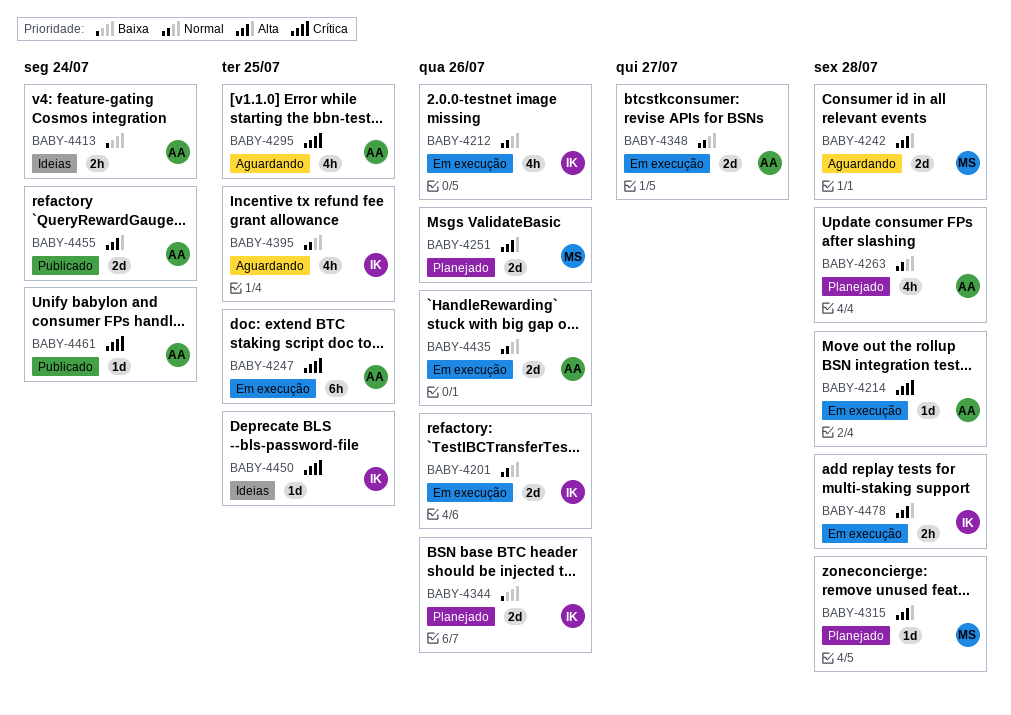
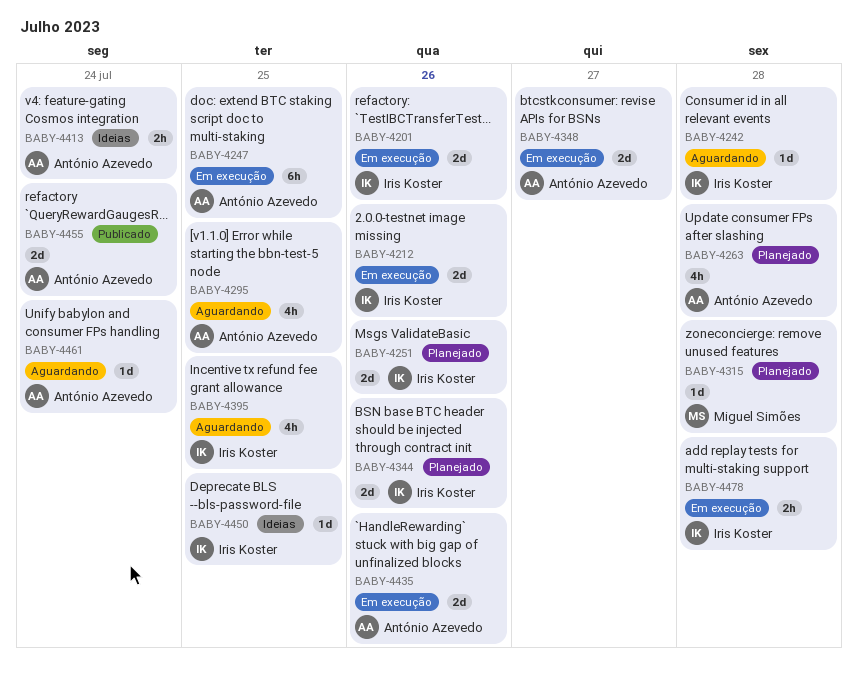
BABY-4212, estimate: 4h -> 2d
BABY-4214: present -> none
BABY-4242, owner: Miguel Simões -> Iris Koster
BABY-4242, estimate: 2d -> 1d
BABY-4251, owner: Miguel Simões -> Iris Koster
BABY-4461, status: Publicado -> Aguardando

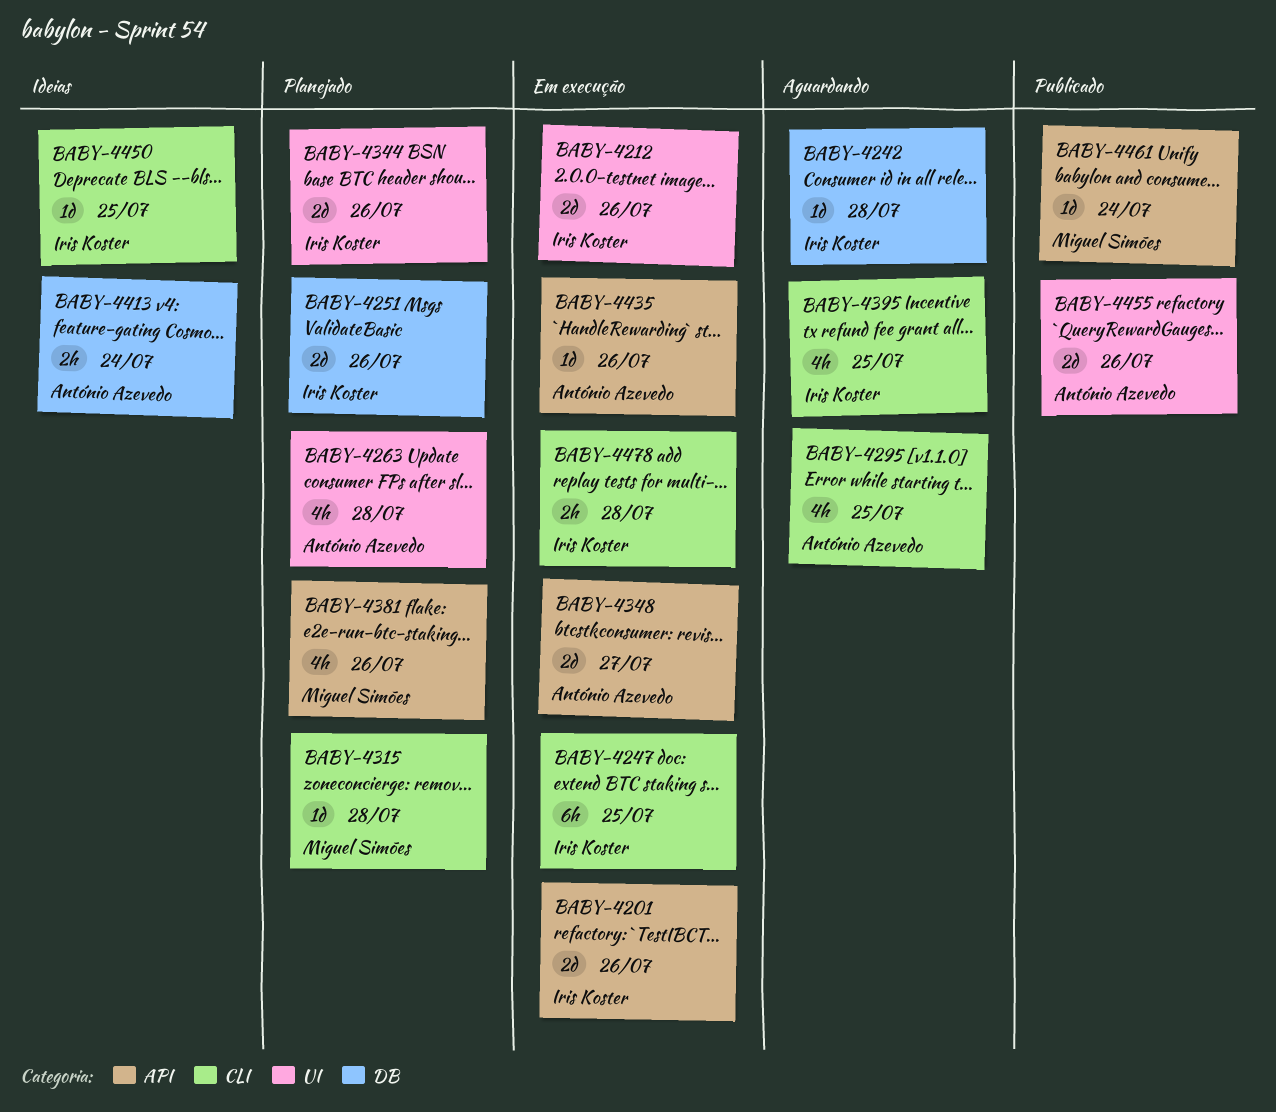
BABY-4247, owner: António Azevedo -> Iris Koster
BABY-4381: none -> present
BABY-4435, estimate: 2d -> 1d
BABY-4455, due: Jul 24 -> Jul 26
BABY-4461, status: Aguardando -> Publicado
BABY-4461, owner: António Azevedo -> Miguel Simões

